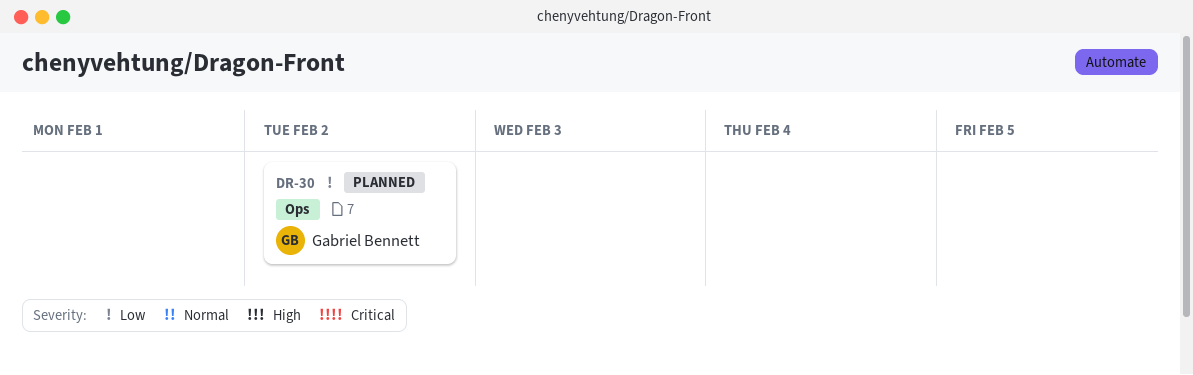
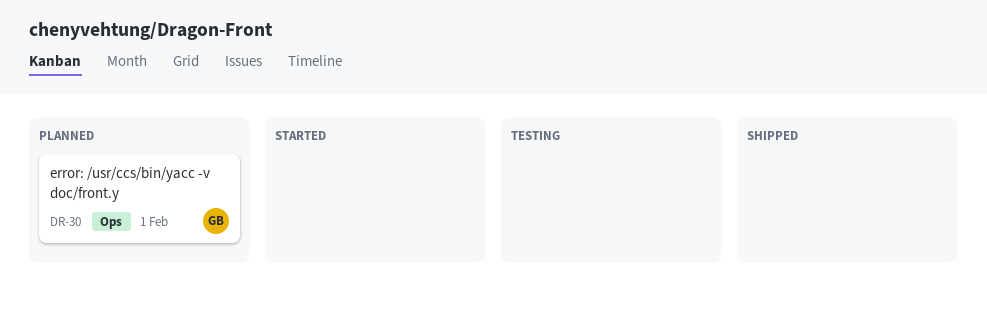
DR-30, due: Feb 2 -> Feb 1

